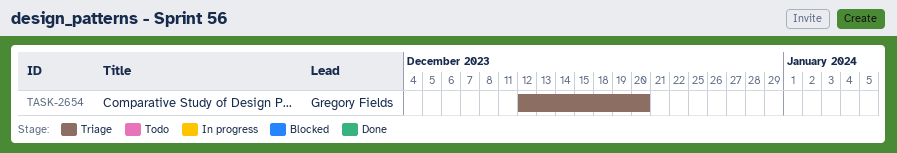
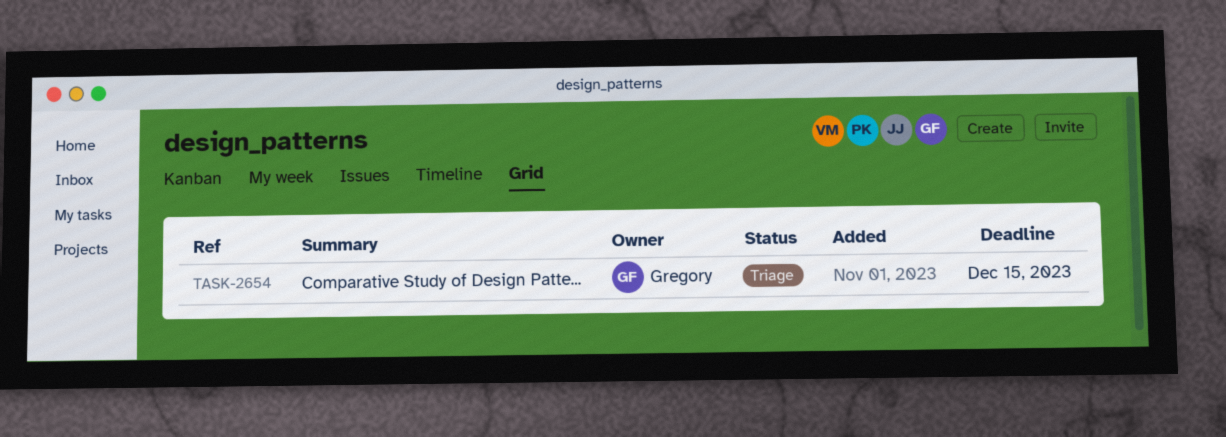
TASK-2654, due: Dec 20 -> Dec 15

